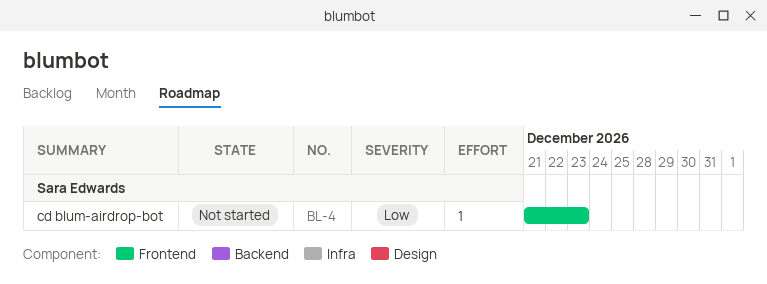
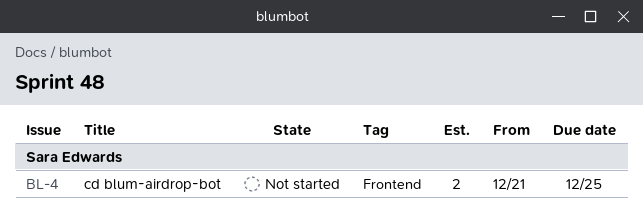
BL-4, estimate: 1 -> 2
BL-4, due: Dec 23 -> Dec 25

